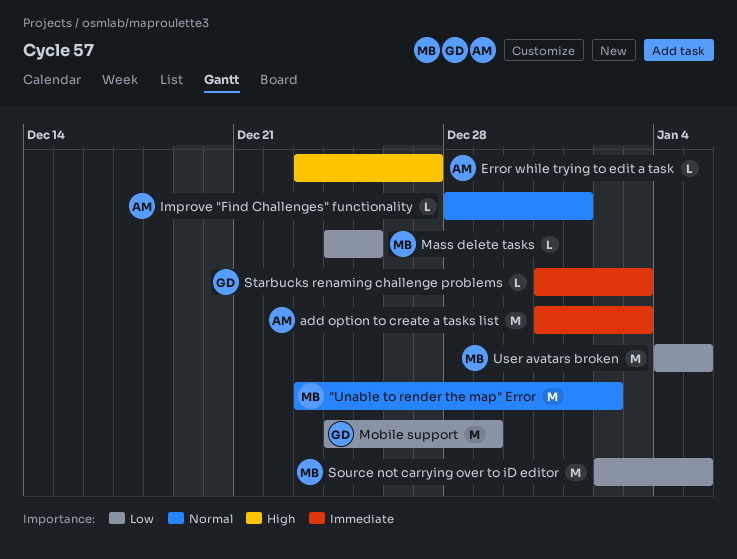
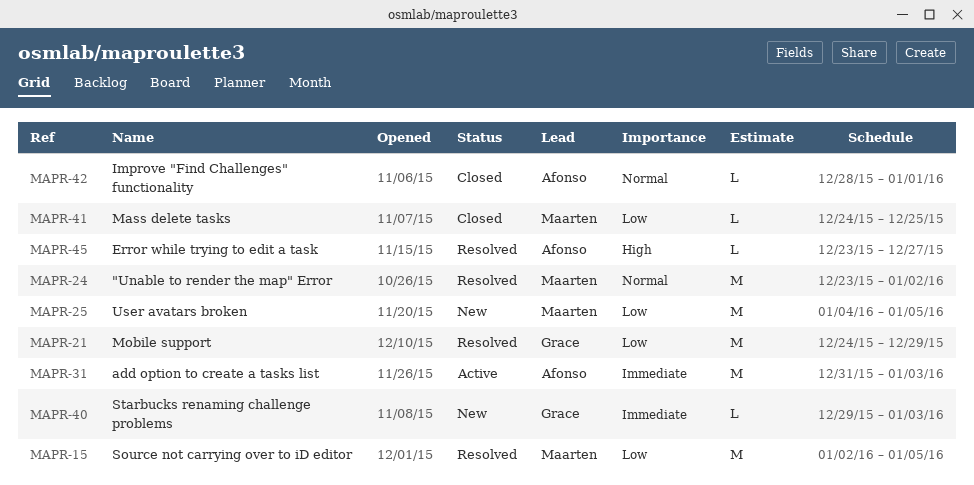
Starbucks renaming challenge problems, start: Dec 31 -> Dec 29

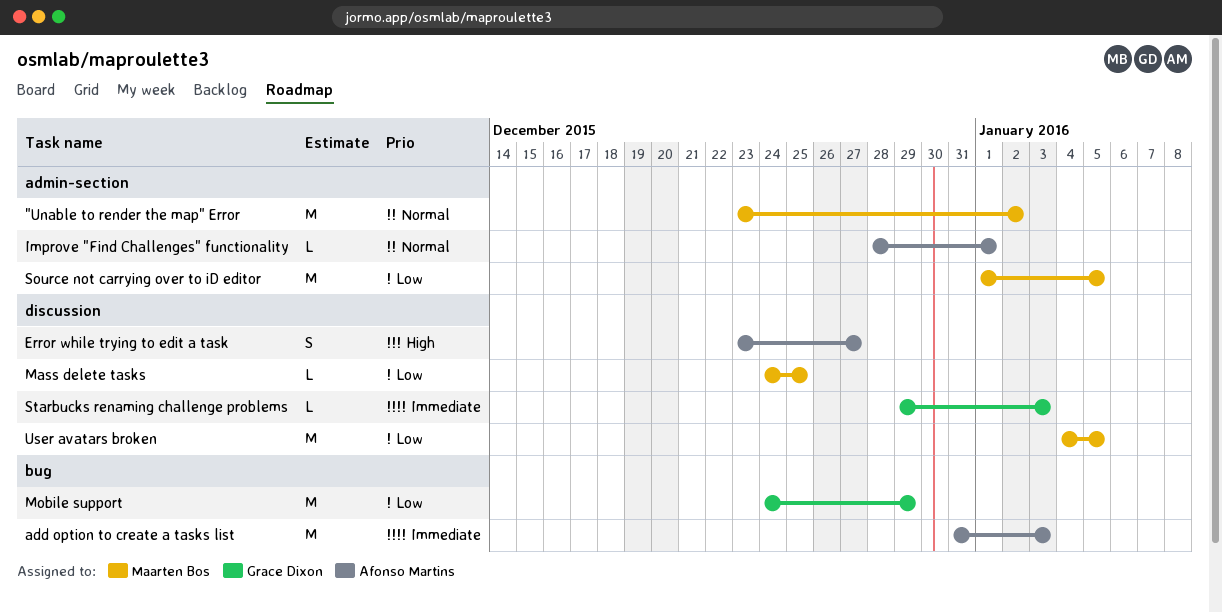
Error while trying to edit a task, estimate: L -> S
Source not carrying over to iD editor, start: Jan 2 -> Jan 1

